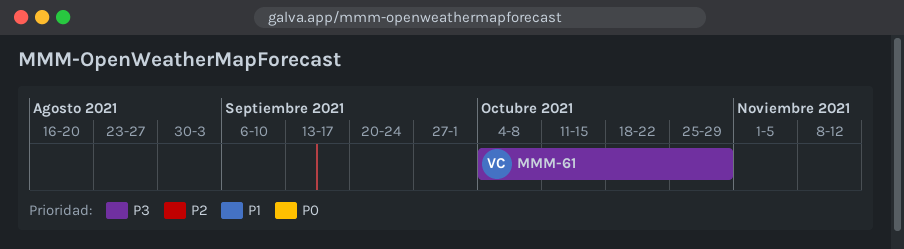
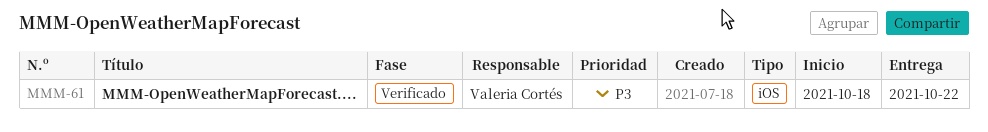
MMM-61, start: Oct 4 -> Oct 18
MMM-61, due: Oct 29 -> Oct 22

